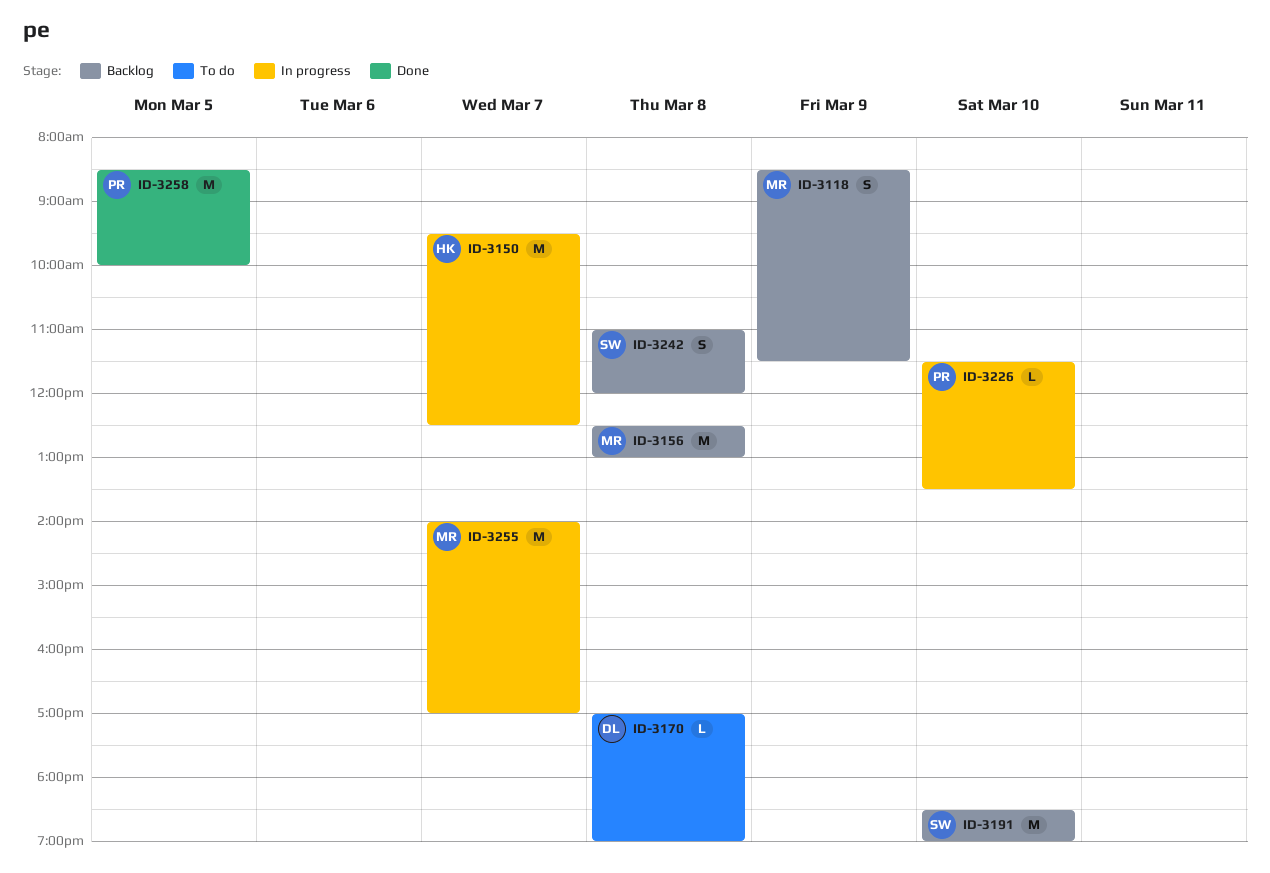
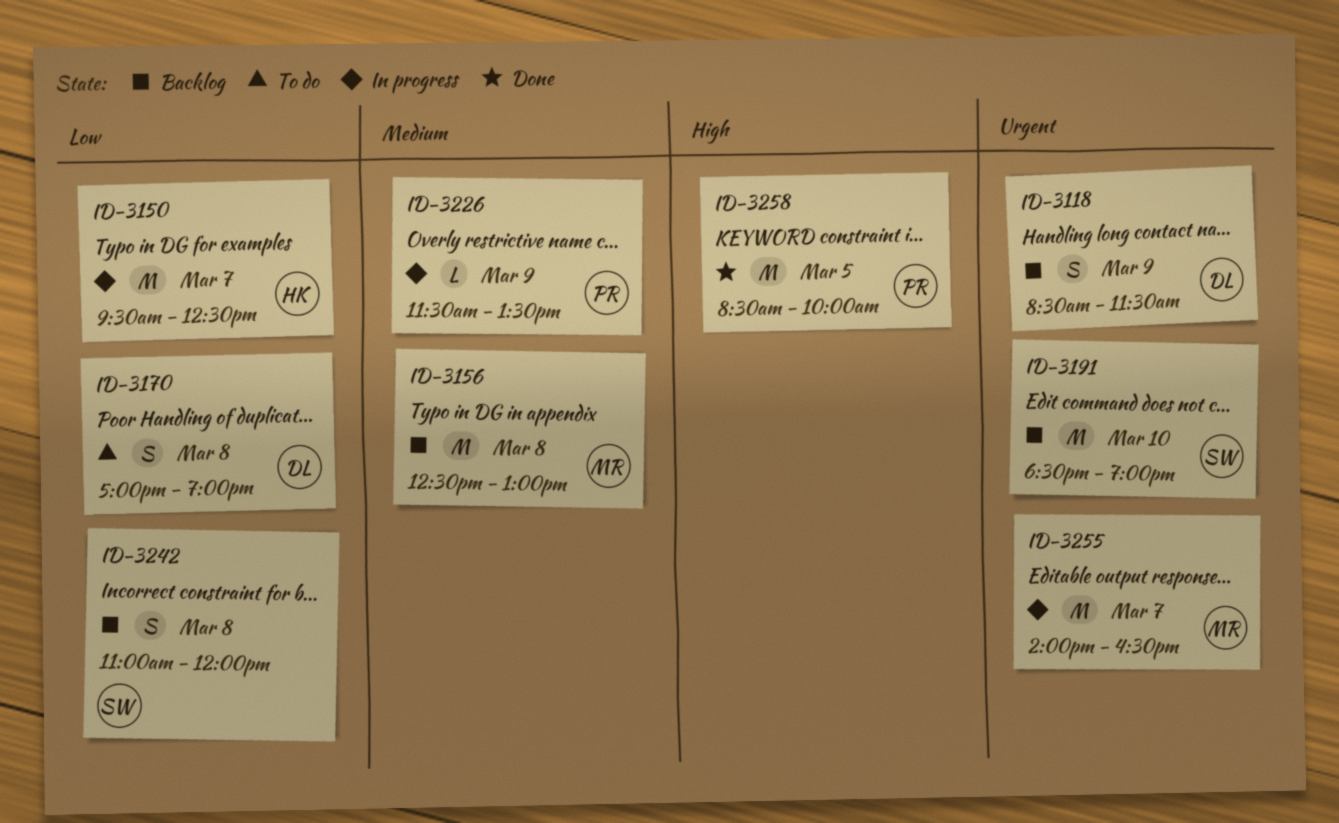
ID-3118, owner: MR -> DL
ID-3170, estimate: L -> S
ID-3226, day: Mar 10 -> Mar 9
ID-3255, ends: 17:00 -> 16:30

